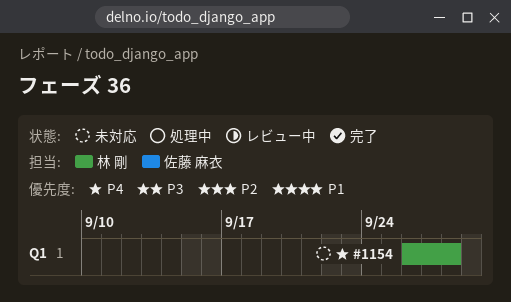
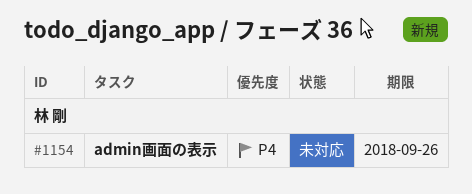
#1154, due: Sep 28 -> Sep 26

